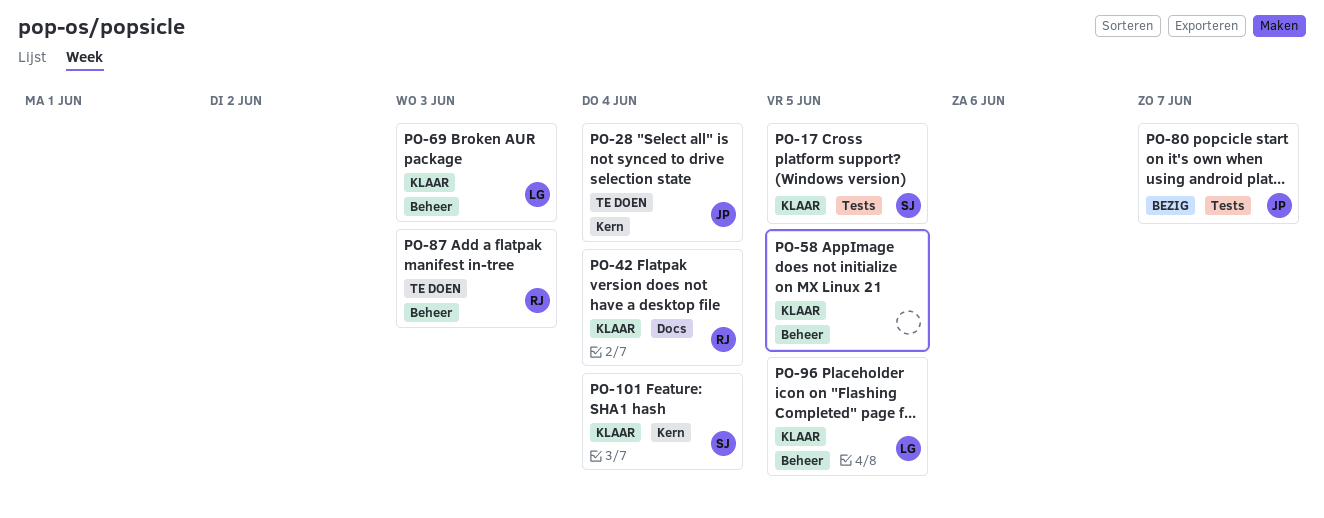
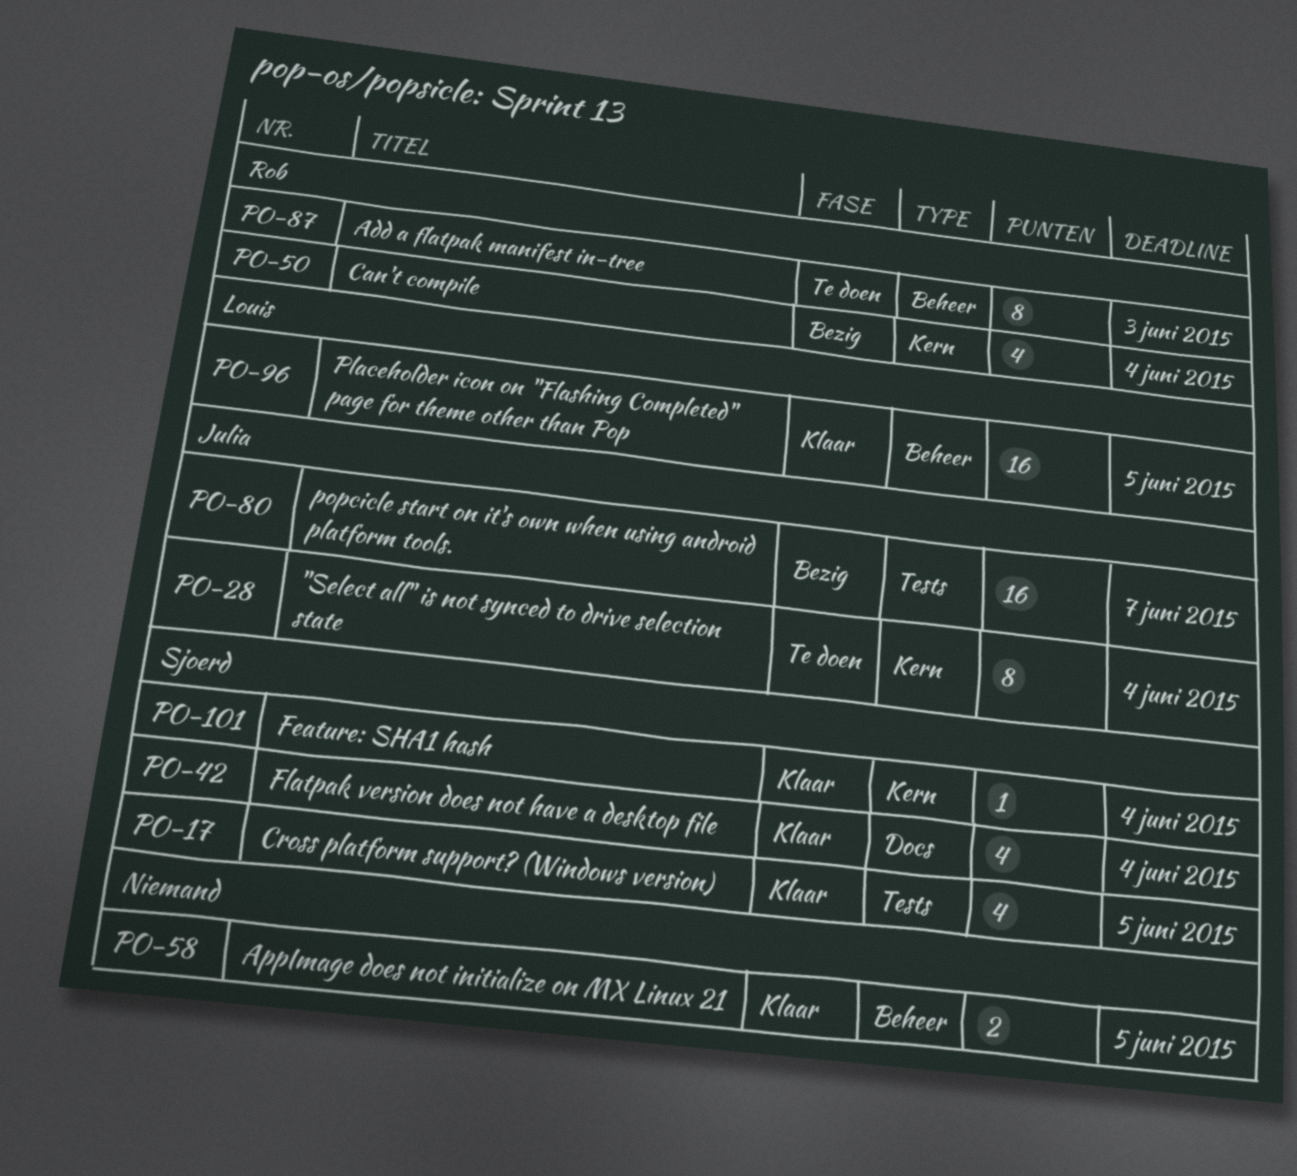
PO-42, owner: Rob -> Sjoerd
PO-50: none -> present
PO-69: present -> none

